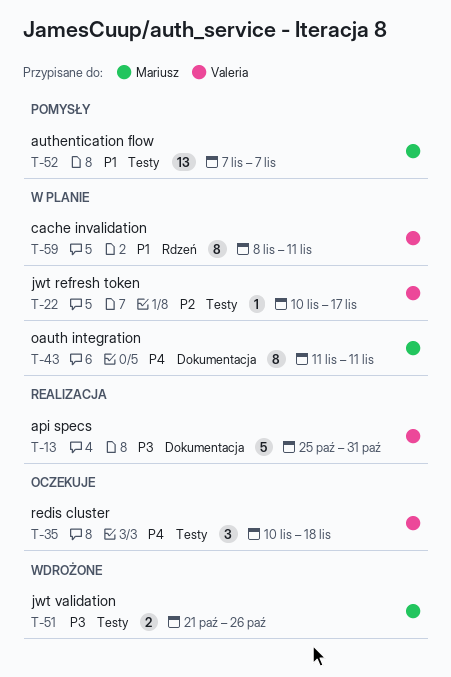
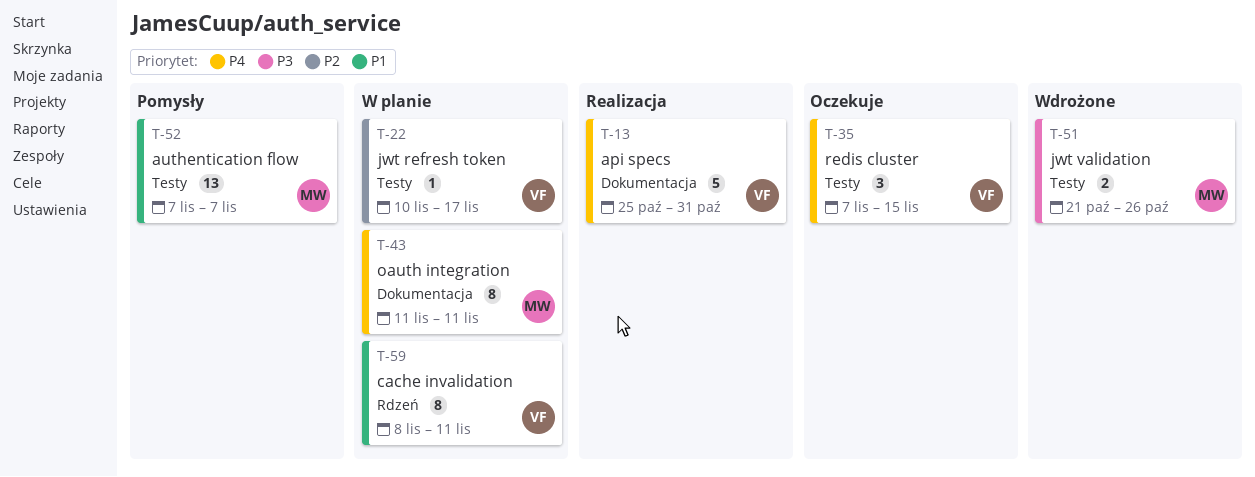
T-13, priority: P3 -> P4
T-35, start: Nov 10 -> Nov 7
T-35, due: Nov 18 -> Nov 15

